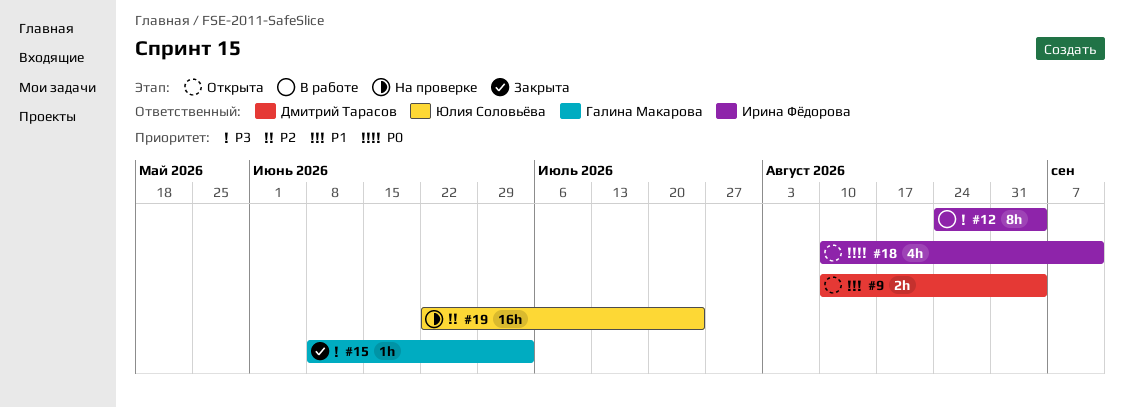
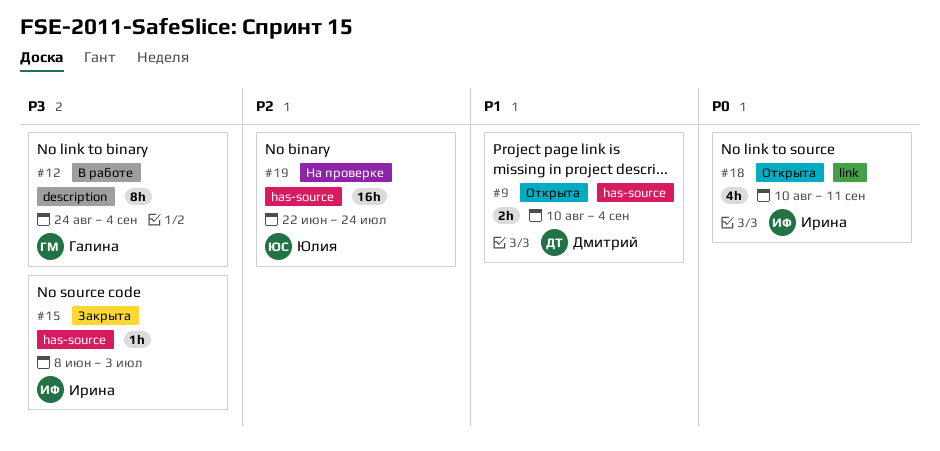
#12, owner: Ирина Фёдорова -> Галина Макарова
#15, owner: Галина Макарова -> Ирина Фёдорова

